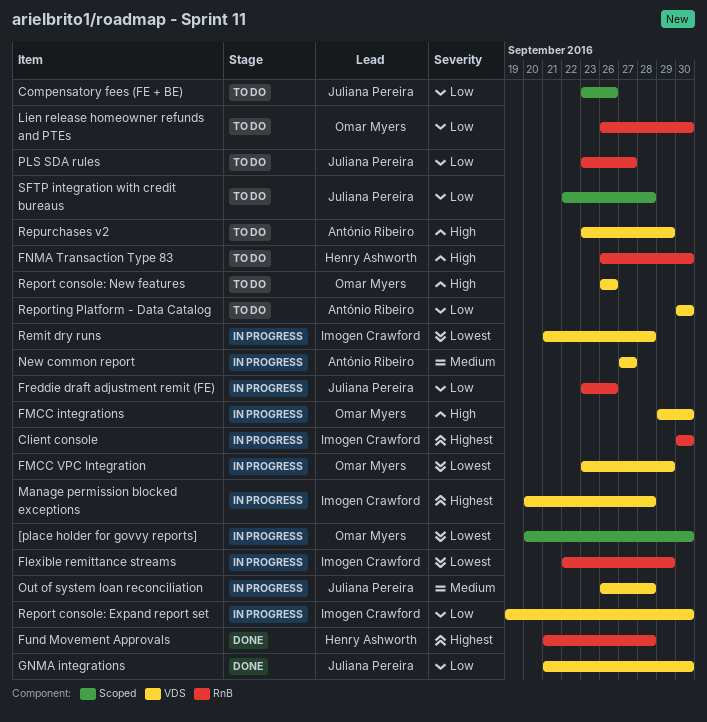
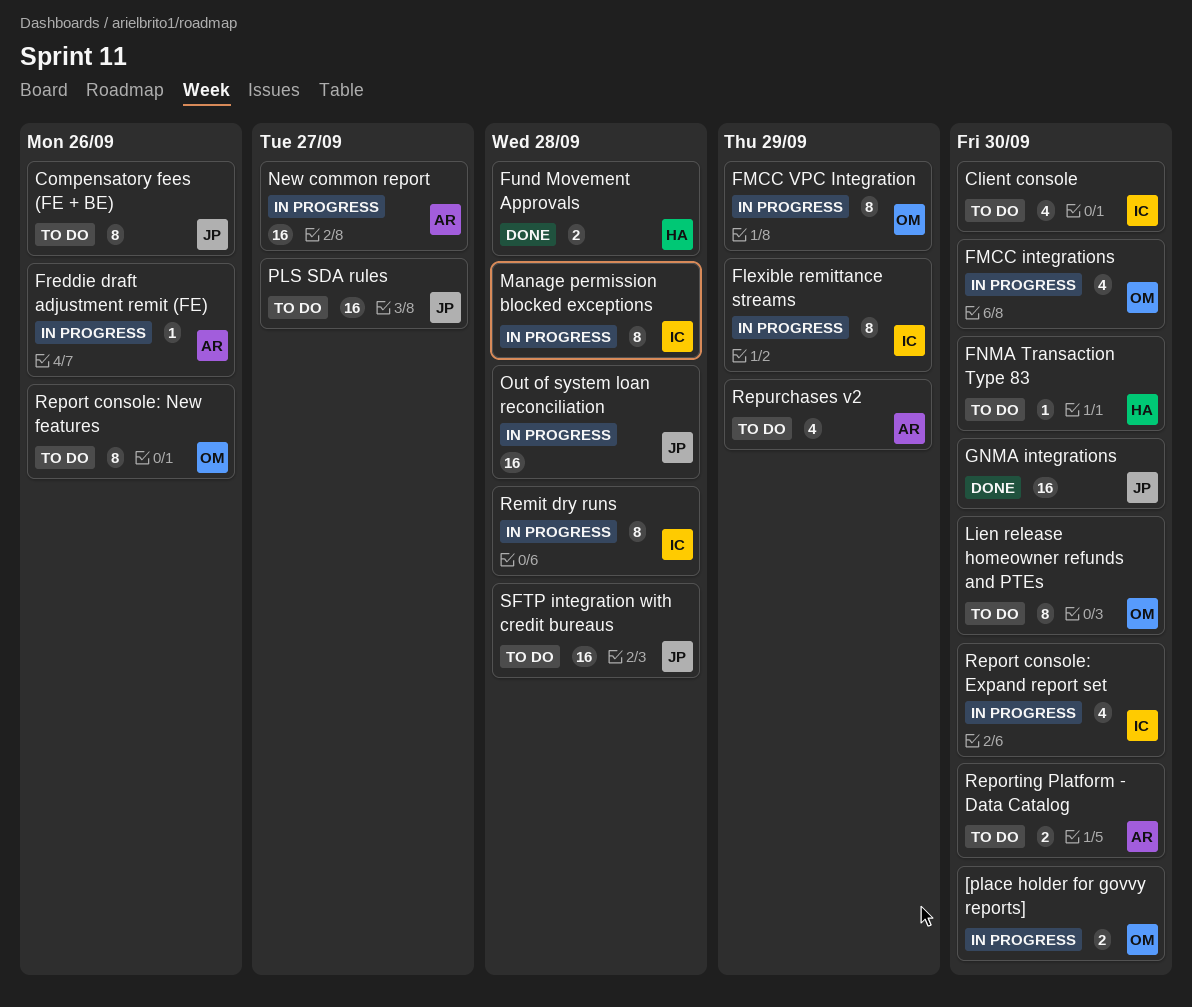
Client console, status: In progress -> To do
Freddie draft adjustment remit (FE), owner: Juliana Pereira -> António Ribeiro

